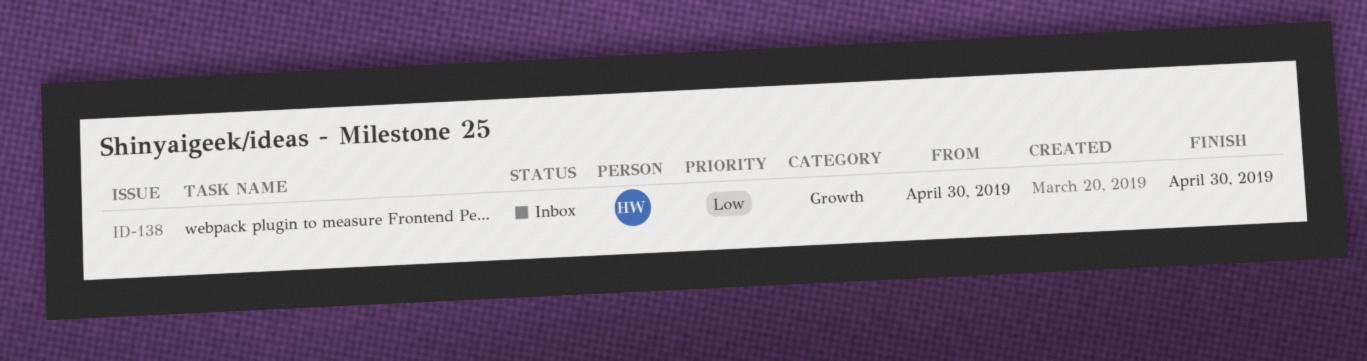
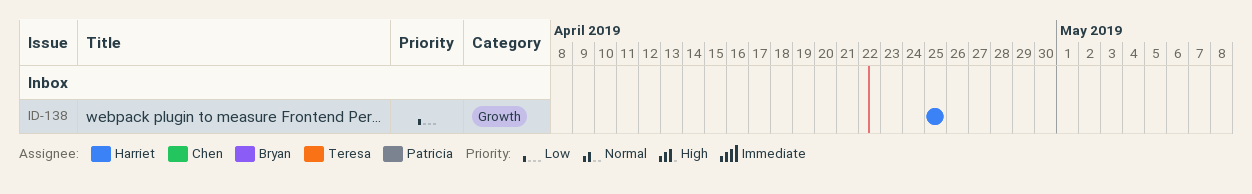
ID-138, start: Apr 30 -> Apr 25
ID-138, due: Apr 30 -> Apr 25

